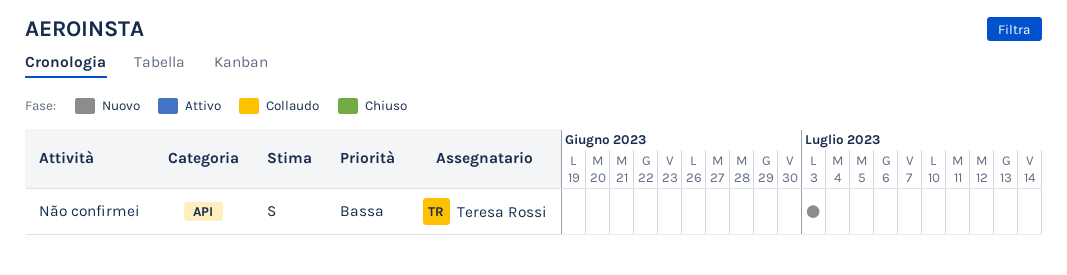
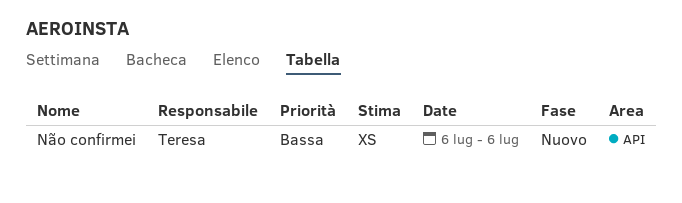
Não confirmei, estimate: S -> XS
Não confirmei, start: Jul 3 -> Jul 6
Não confirmei, due: Jul 3 -> Jul 6

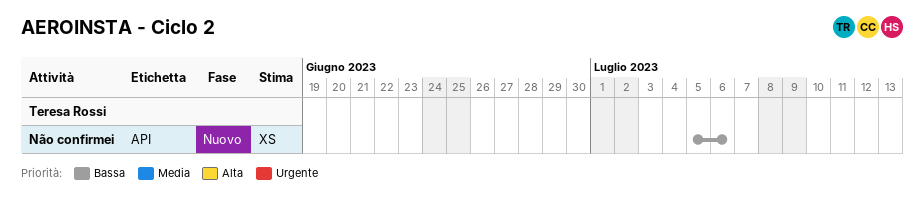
Não confirmei, start: Jul 6 -> Jul 5

